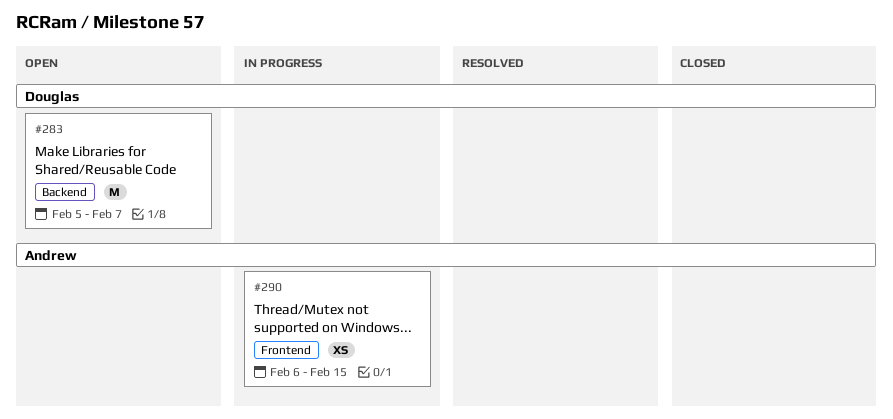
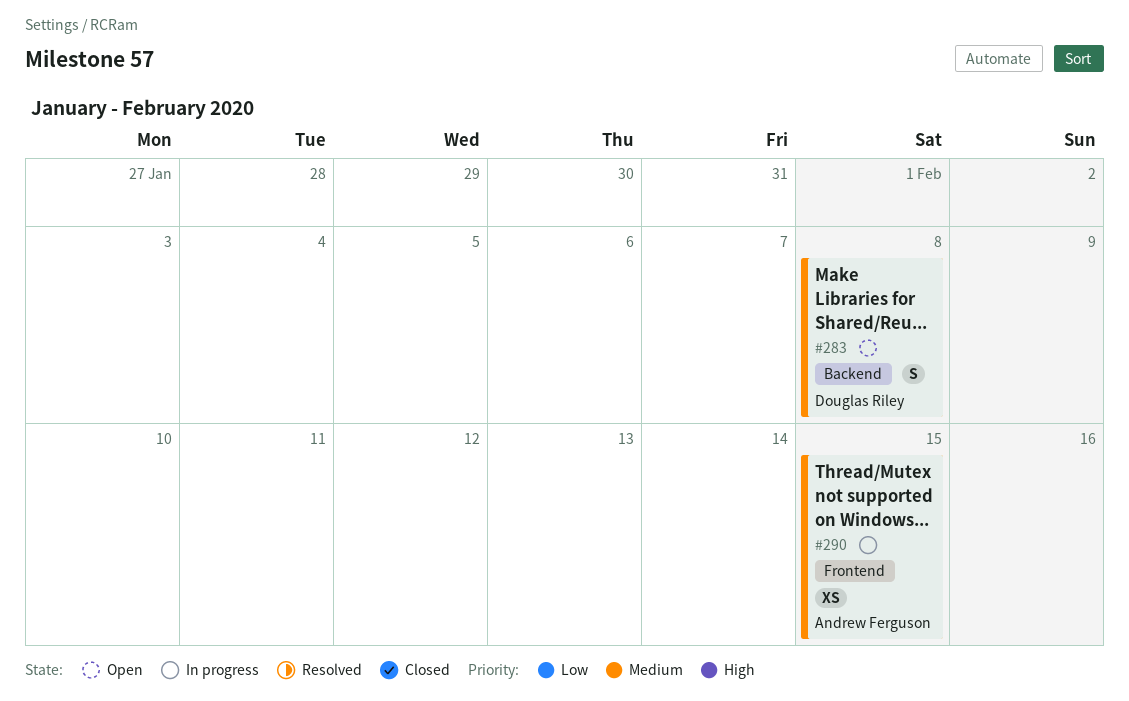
#283, estimate: M -> S
#283, due: Feb 7 -> Feb 8

